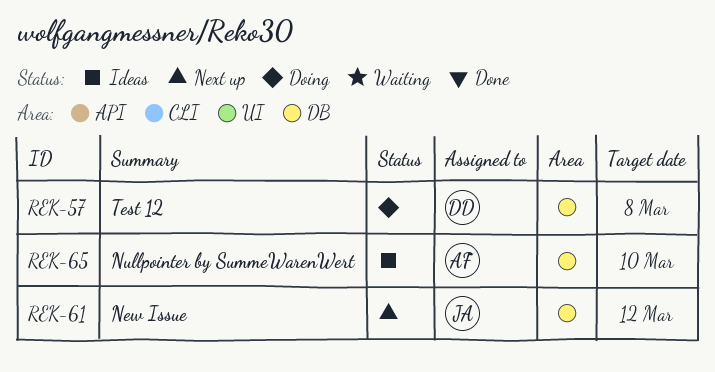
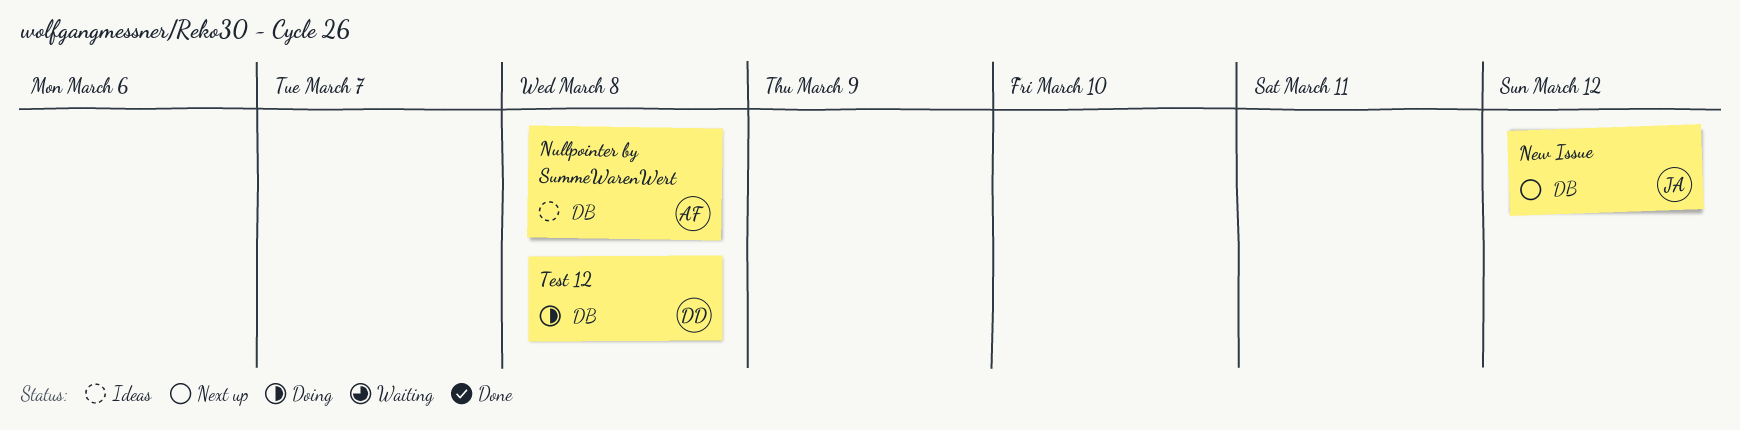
Nullpointer by SummeWarenWert, due: Mar 10 -> Mar 8

